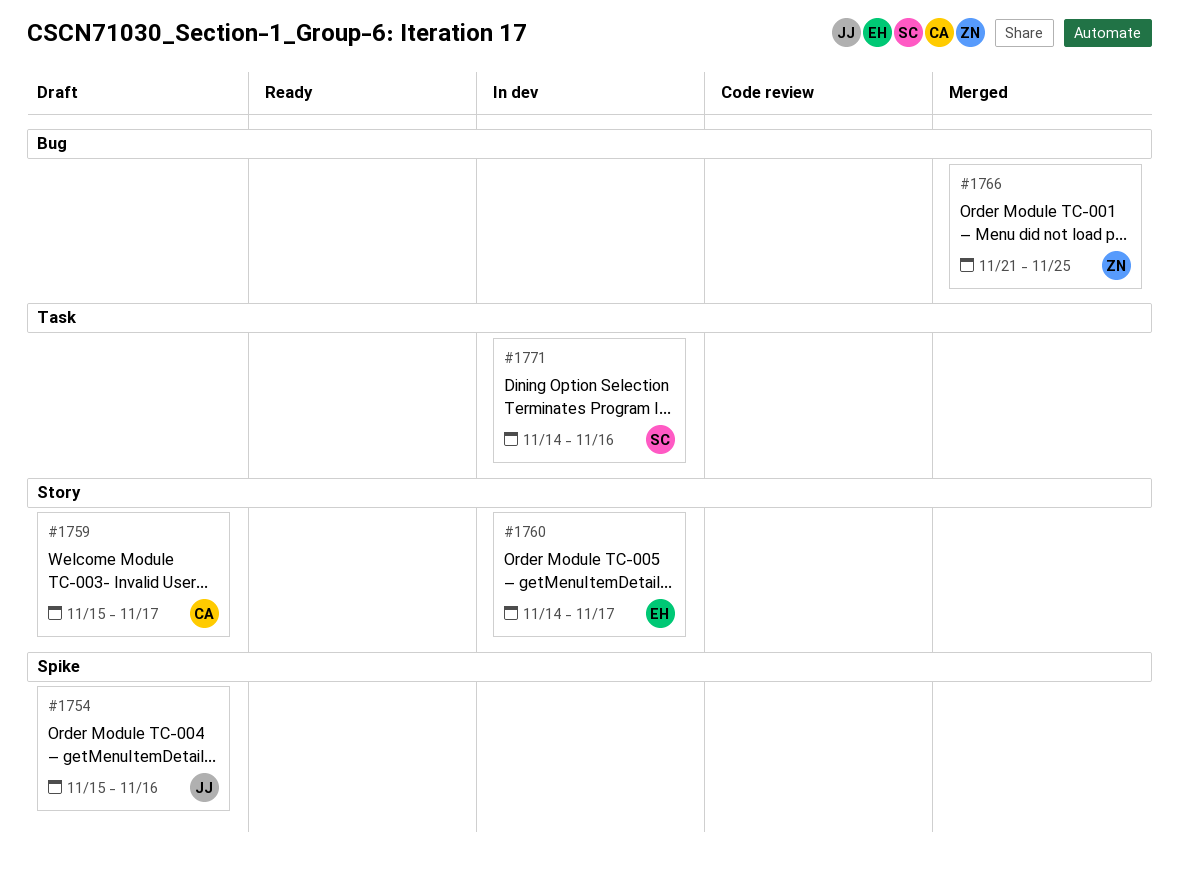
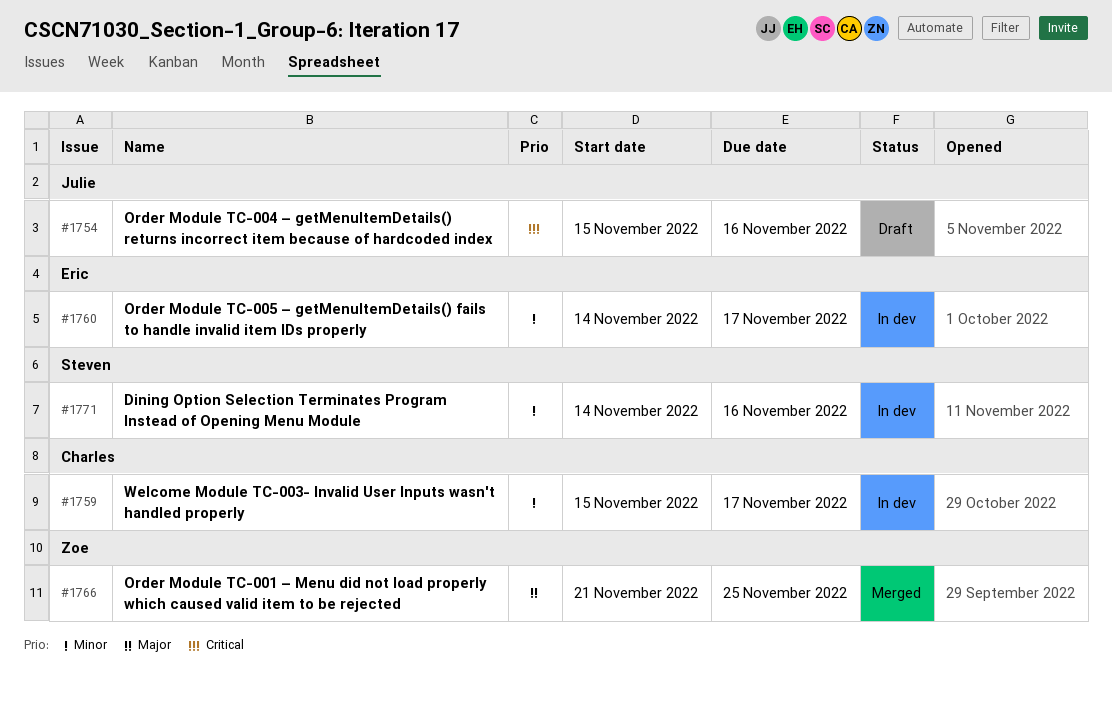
#1759, status: Draft -> In dev

